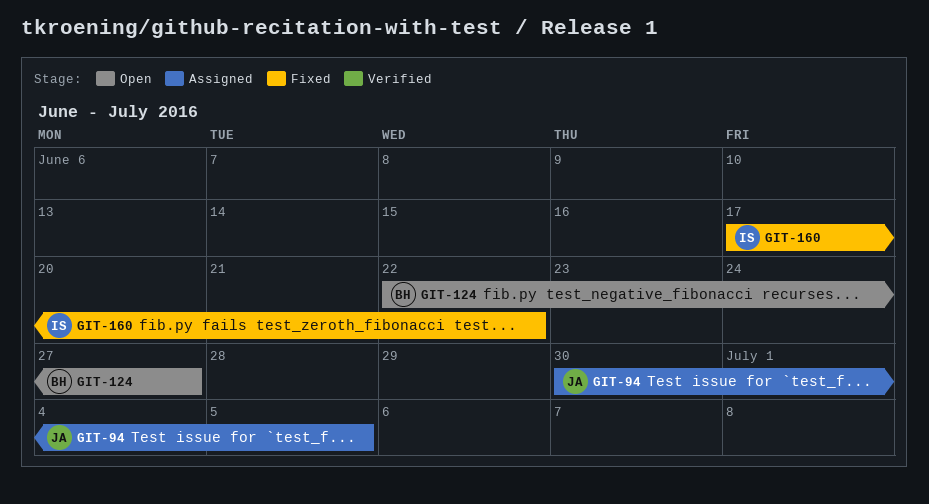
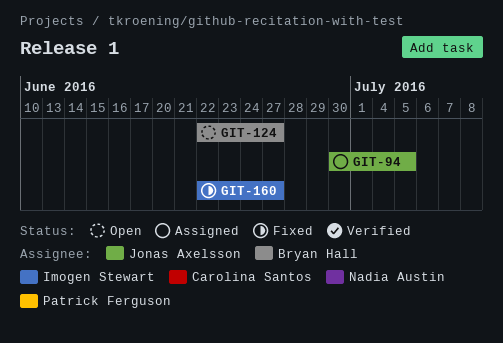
GIT-160, start: Jun 17 -> Jun 22
GIT-160, due: Jun 22 -> Jun 27

